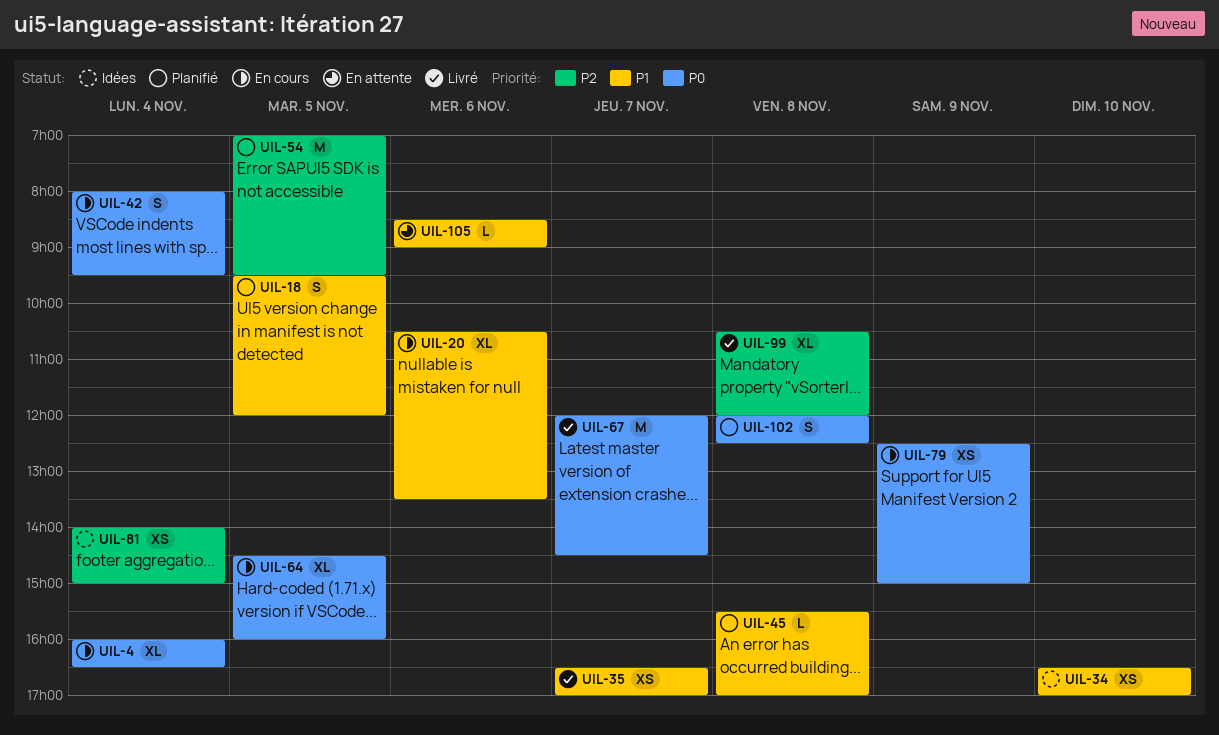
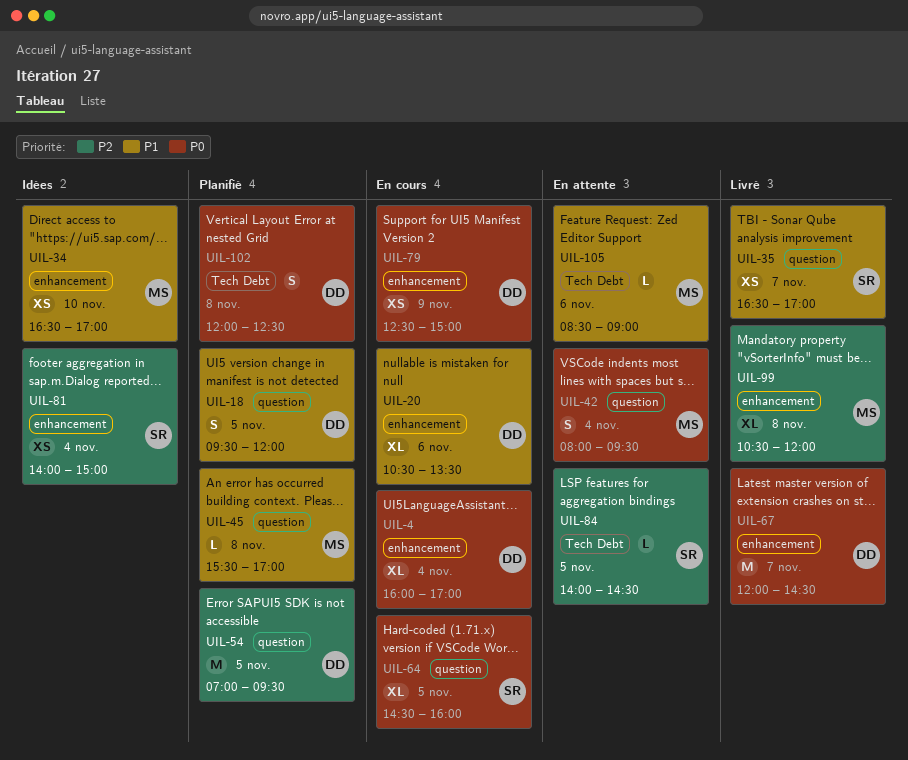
UIL-4, ends: 16:30 -> 17:00
UIL-42, status: En cours -> En attente
UIL-84: none -> present

